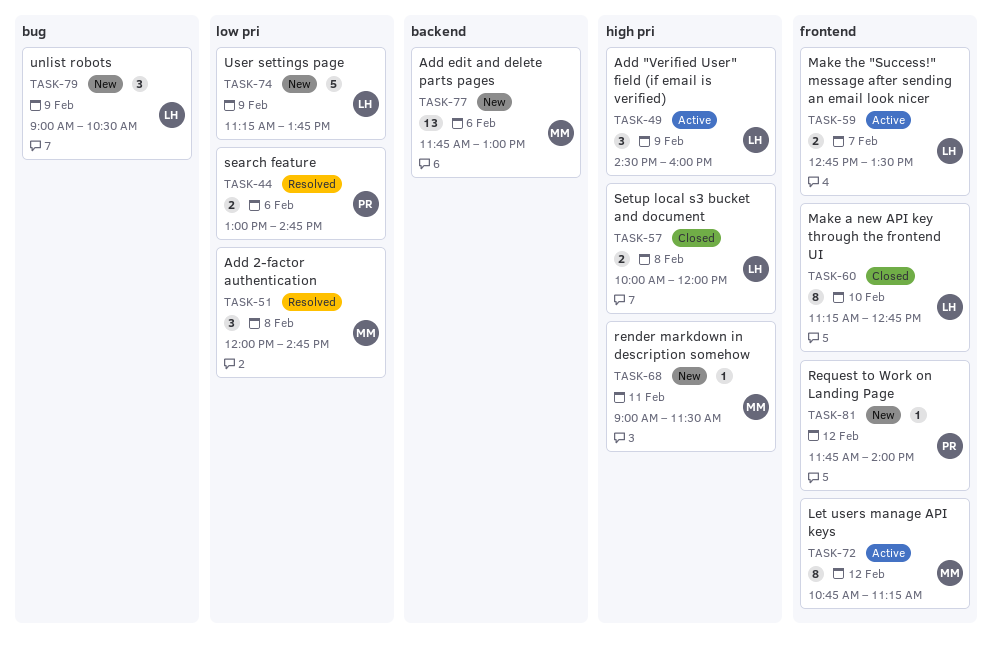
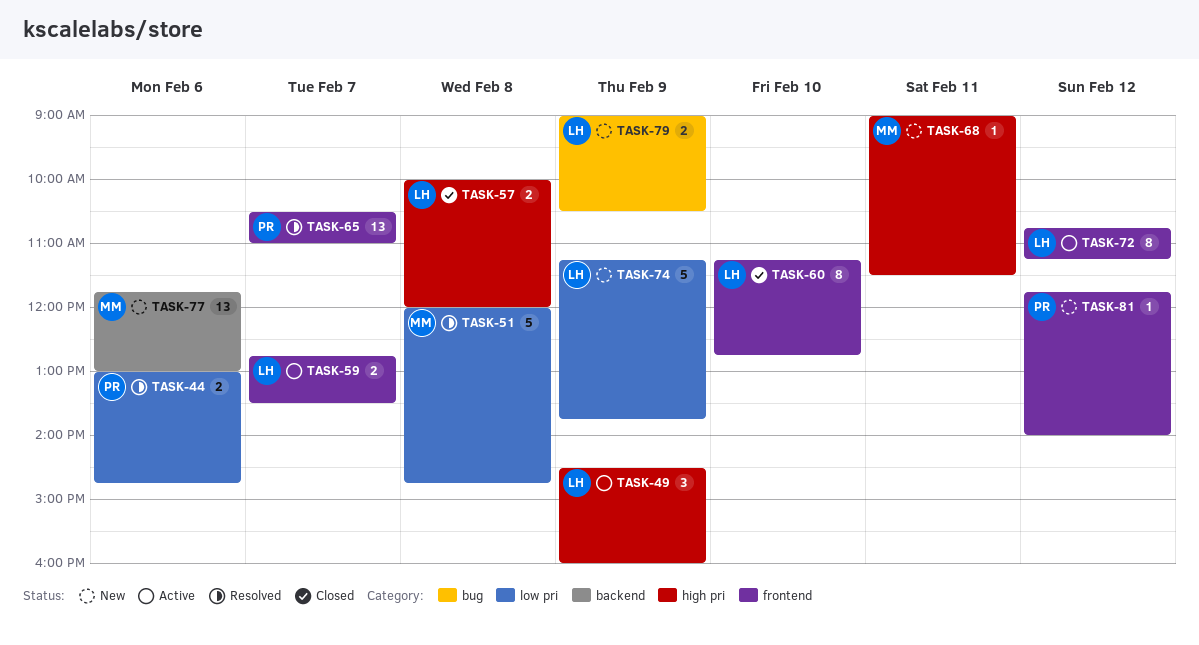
TASK-51, estimate: 3 -> 5
TASK-65: none -> present
TASK-72, owner: MM -> LH
TASK-79, estimate: 3 -> 2

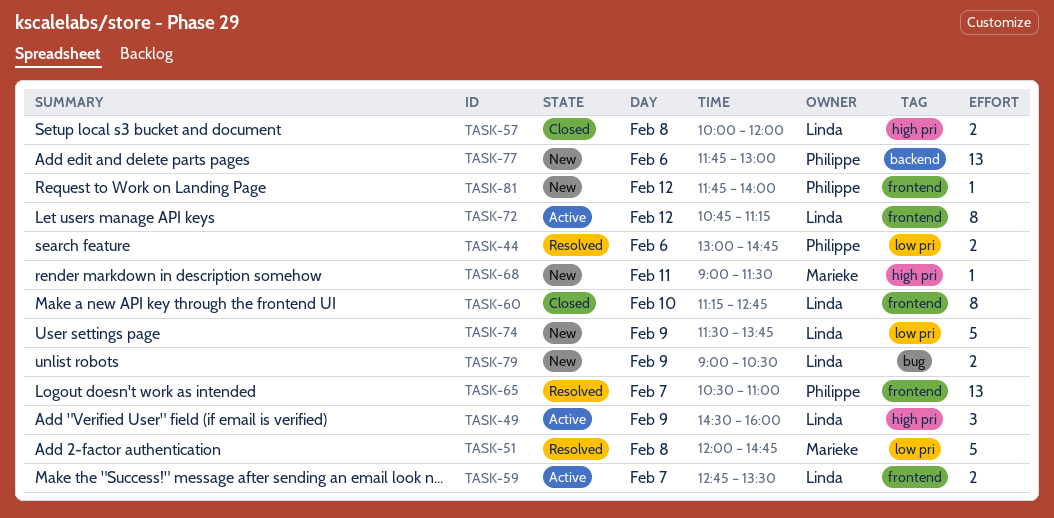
TASK-74, begins: 11:15 -> 11:30
TASK-77, owner: Marieke -> Philippe

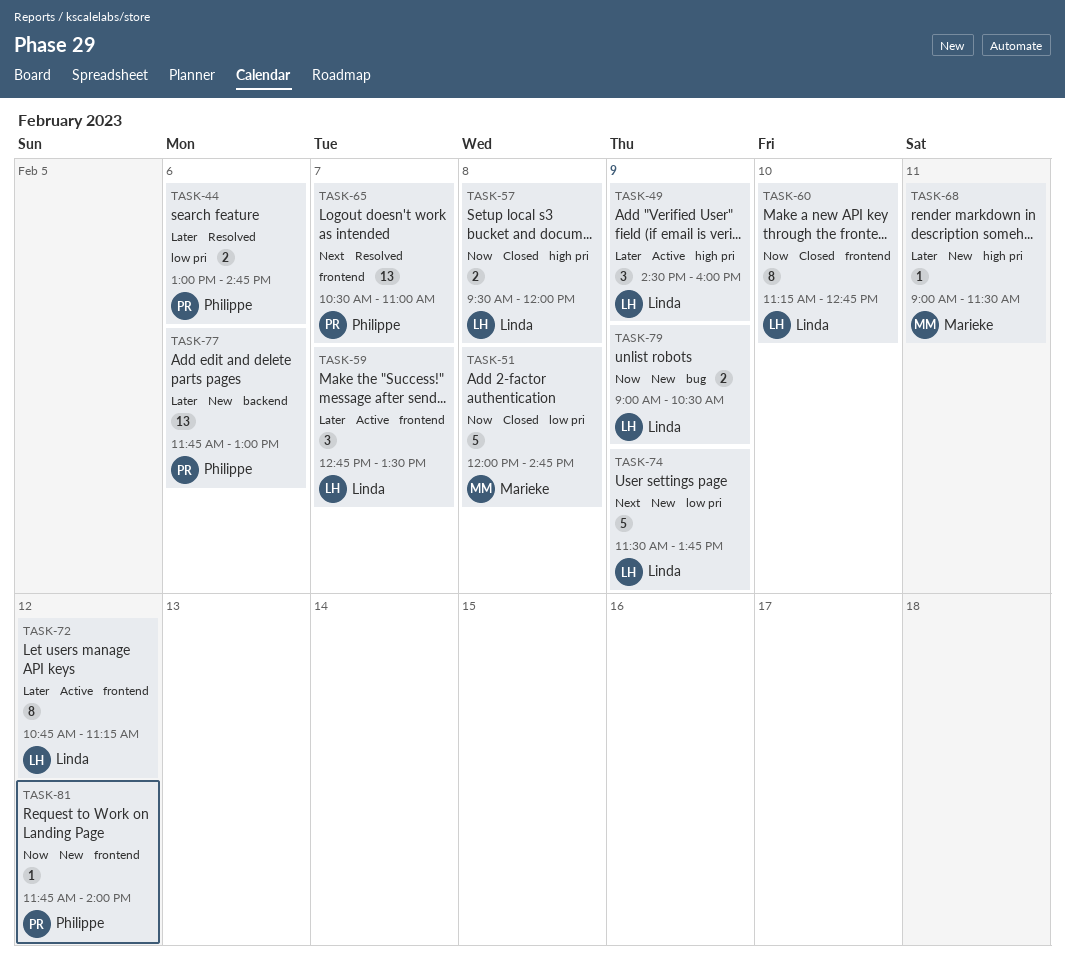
TASK-51, status: Resolved -> Closed
TASK-57, begins: 10:00 -> 09:30
TASK-59, estimate: 2 -> 3

